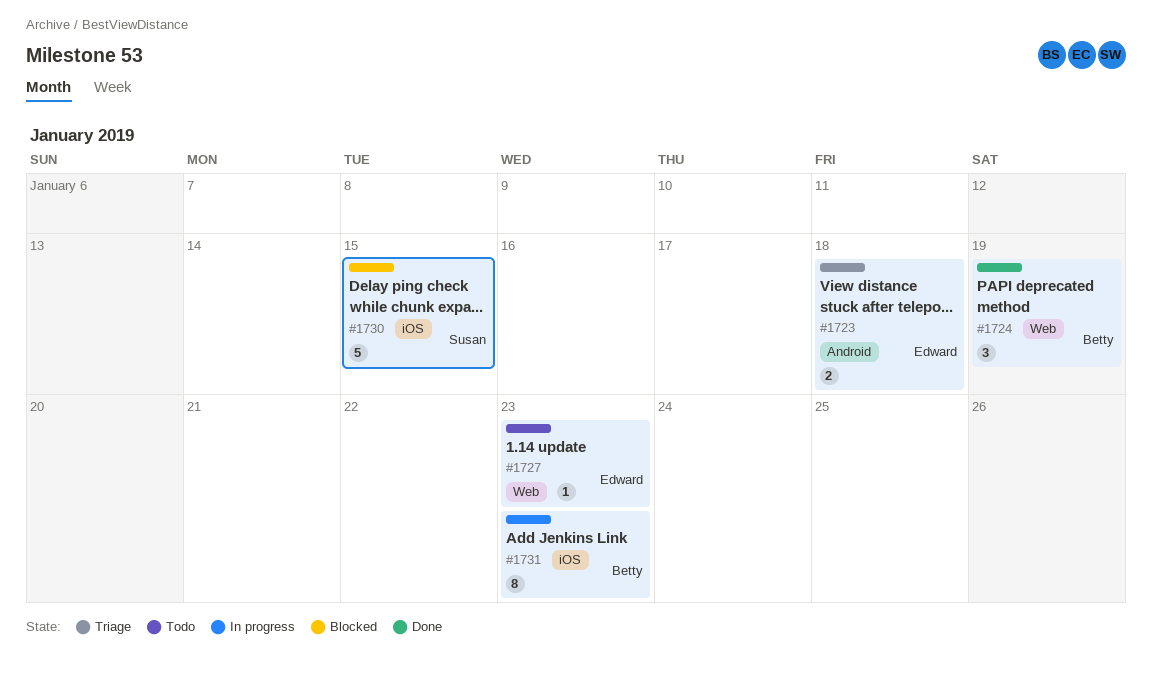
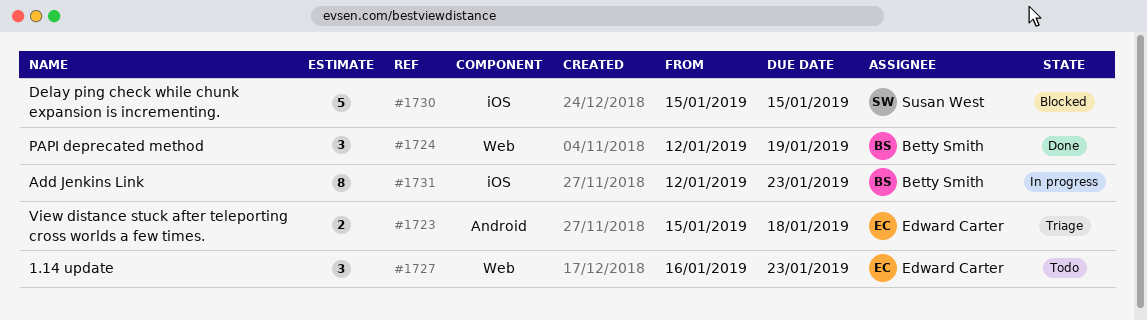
#1727, estimate: 1 -> 3

